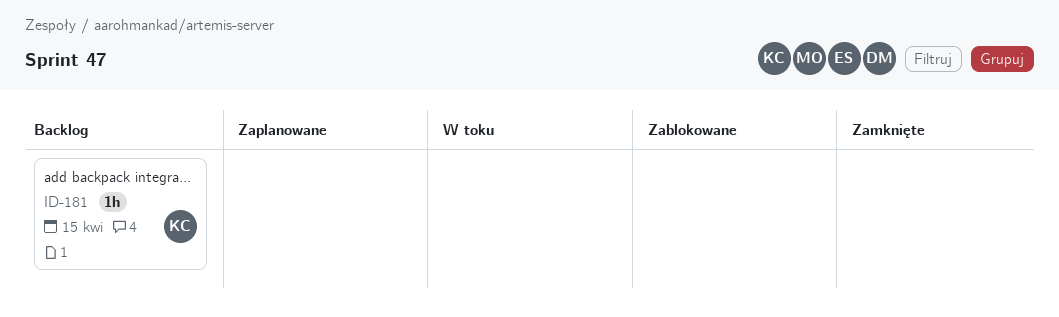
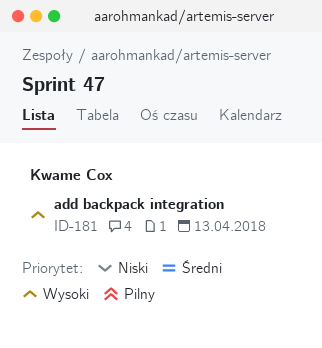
ID-181, due: Apr 15 -> Apr 13

